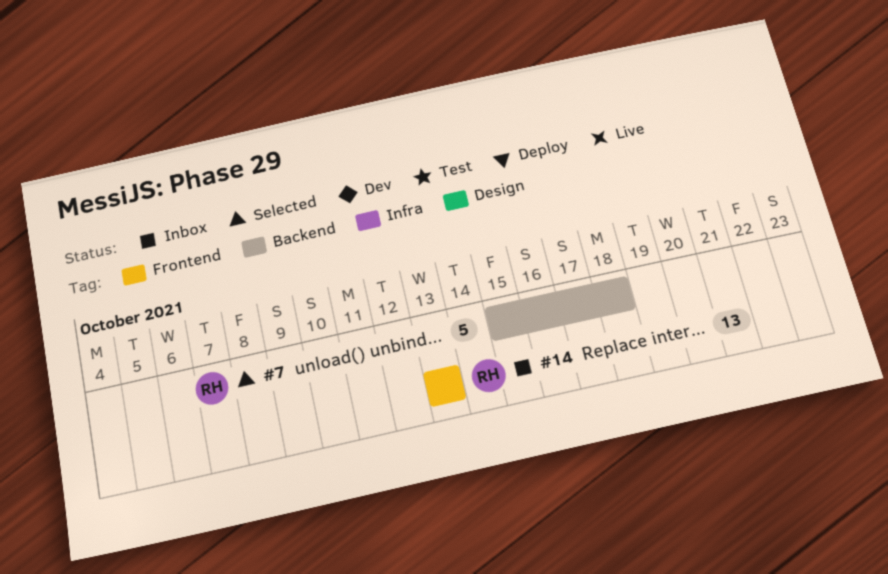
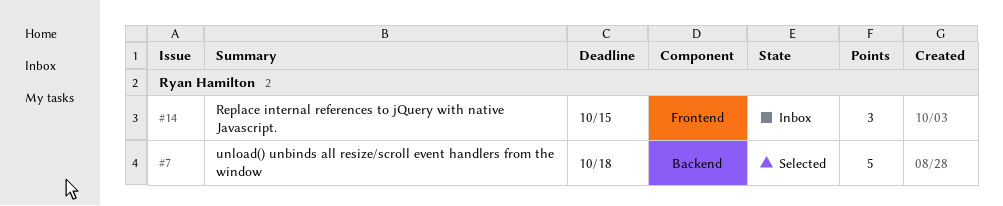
#14, estimate: 13 -> 3
#14, due: Oct 13 -> Oct 15

